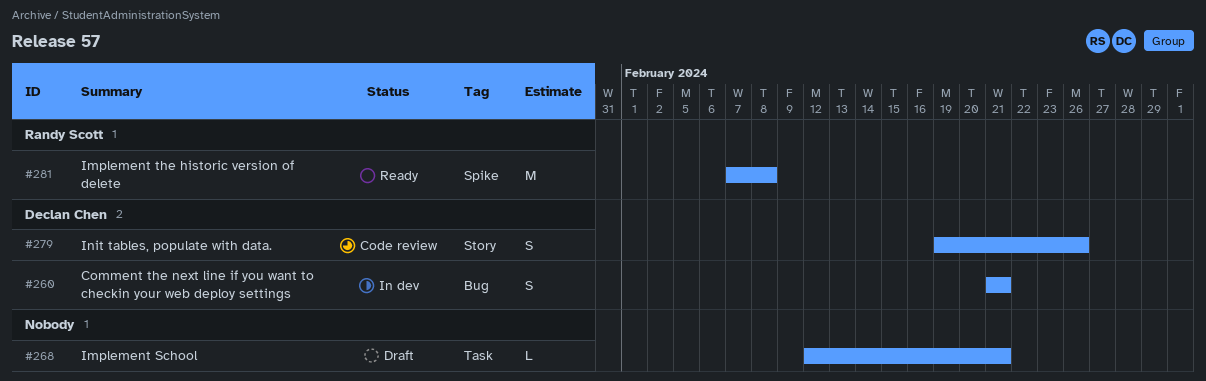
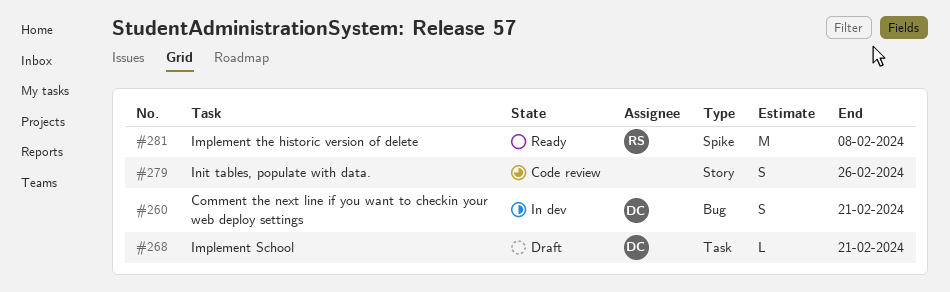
#268, owner: none -> Declan Chen
#279, owner: Declan Chen -> none

